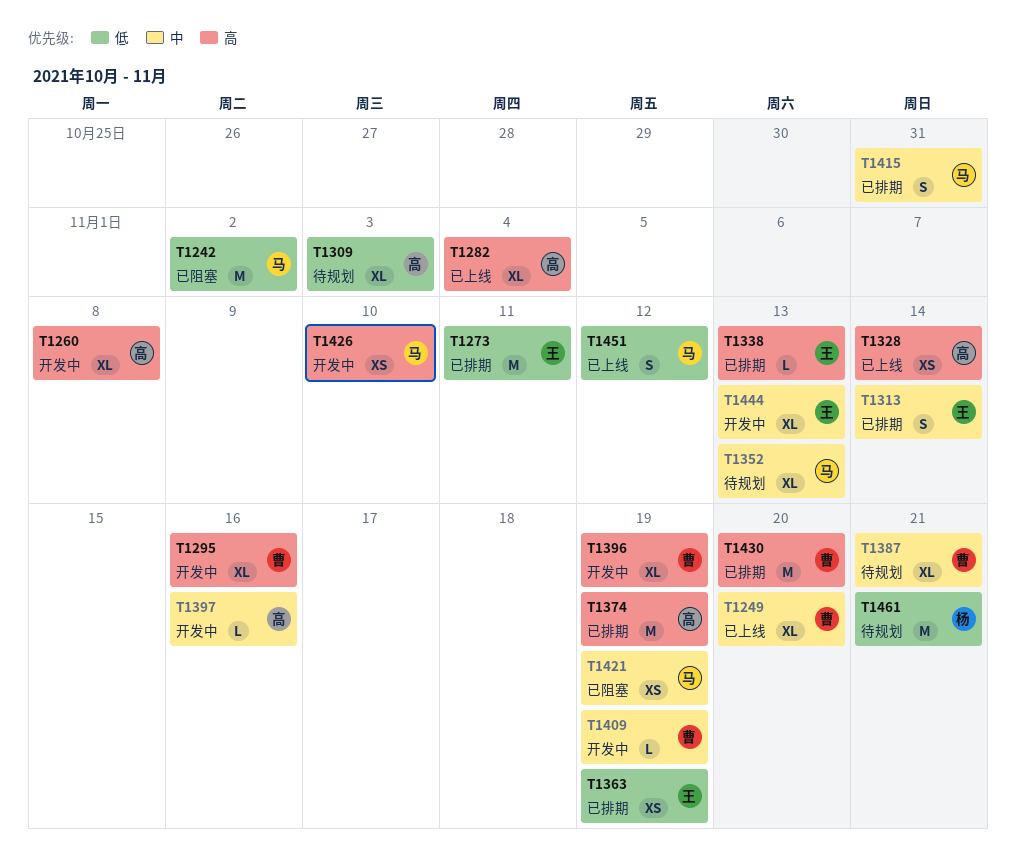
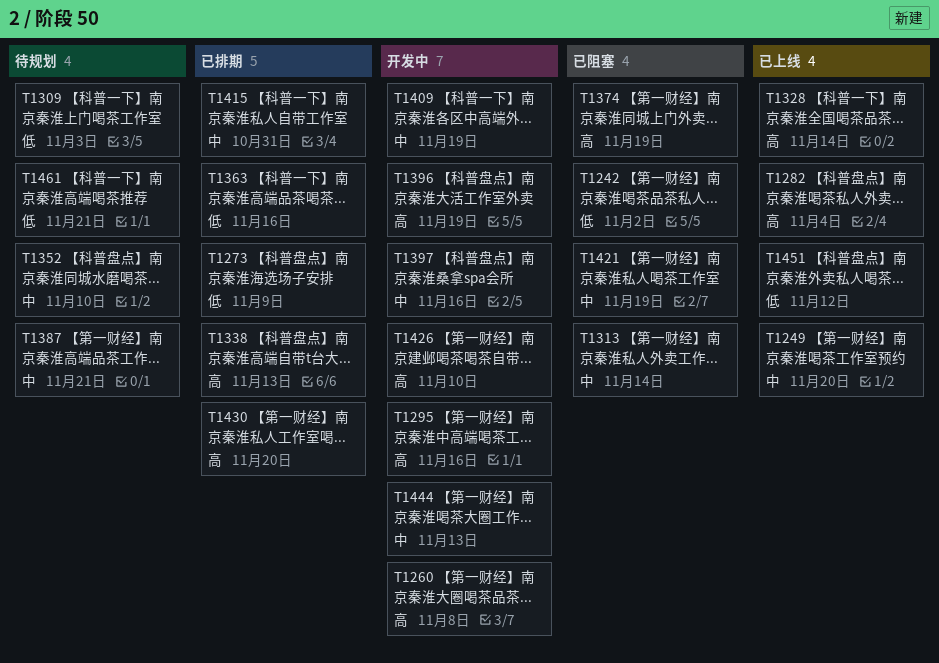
T1273, due: Nov 11 -> Nov 9
T1313, status: 已排期 -> 已阻塞
T1352, due: Nov 13 -> Nov 10
T1363, due: Nov 19 -> Nov 16
T1374, status: 已排期 -> 已阻塞

